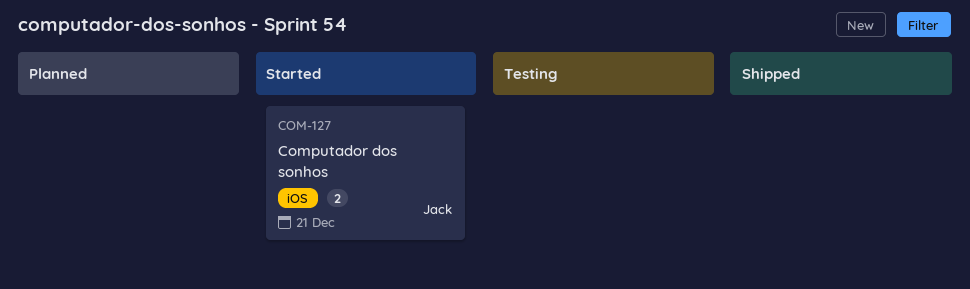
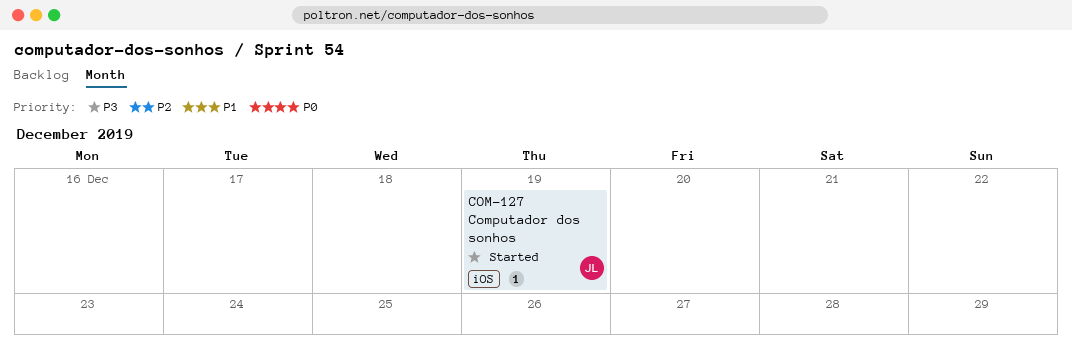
COM-127, estimate: 2 -> 1
COM-127, due: Dec 21 -> Dec 19

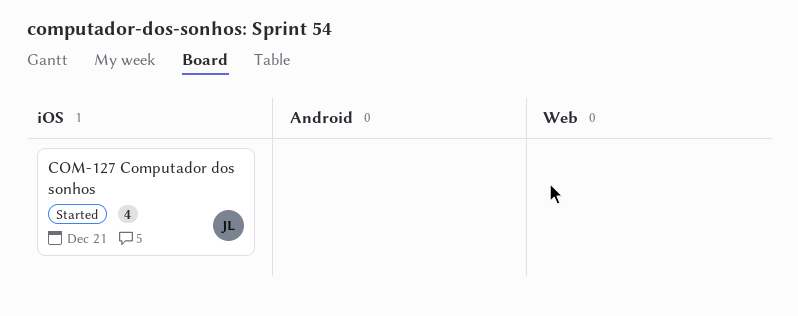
COM-127, estimate: 1 -> 4
COM-127, due: Dec 19 -> Dec 21

